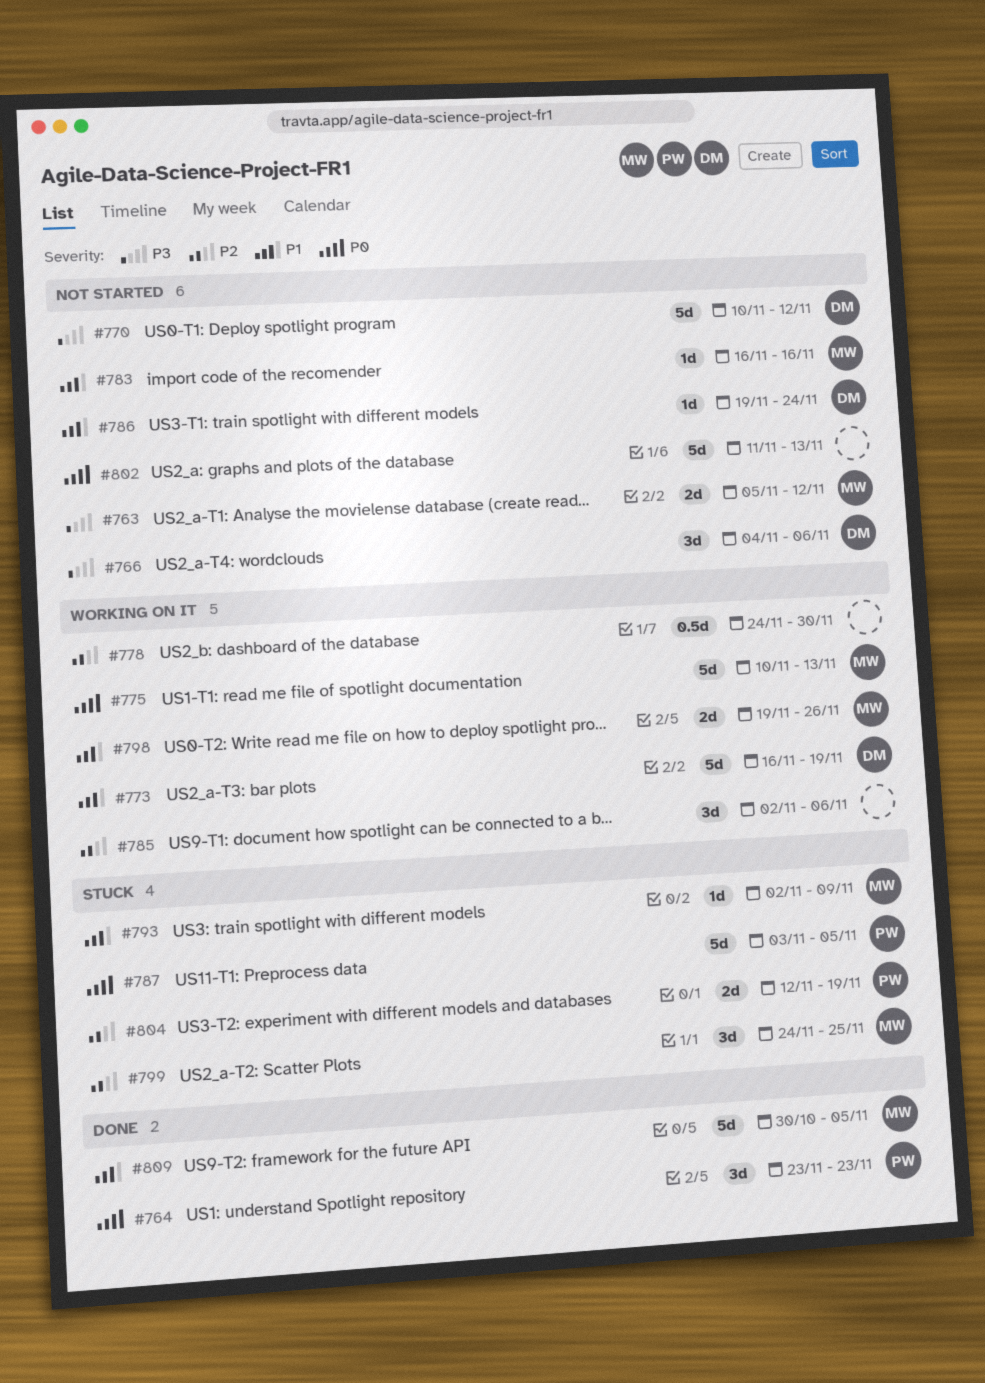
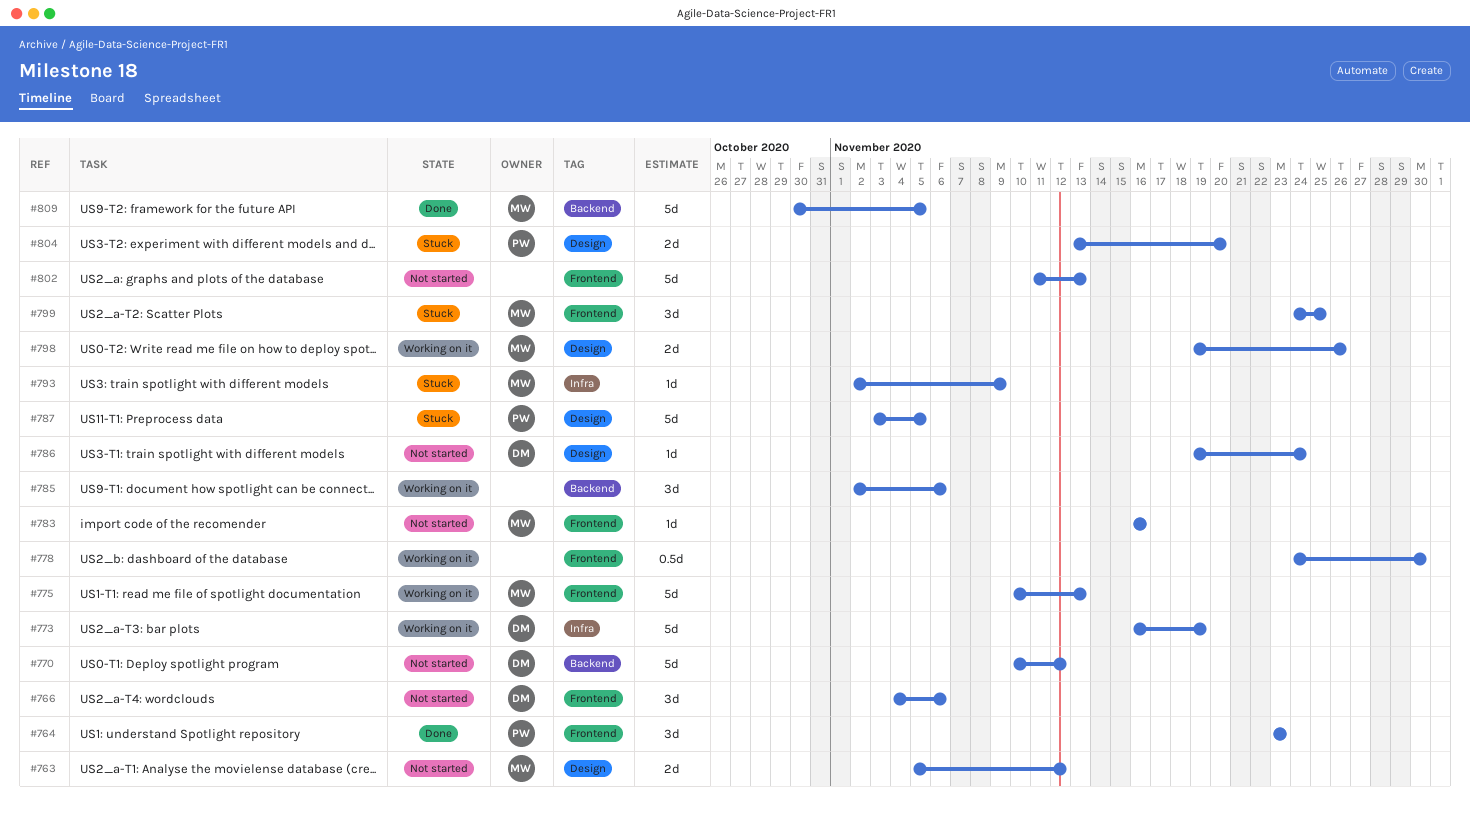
#804, start: Nov 12 -> Nov 13
#804, due: Nov 19 -> Nov 20

